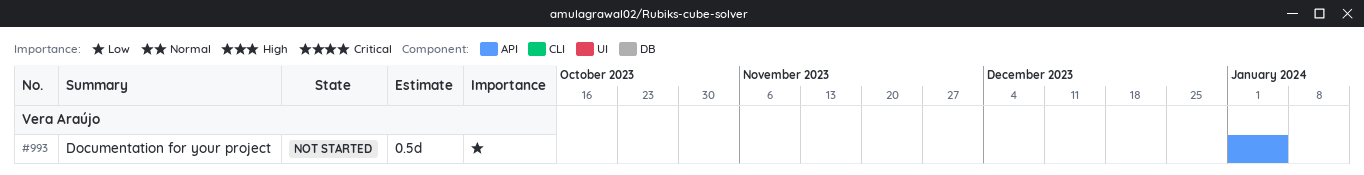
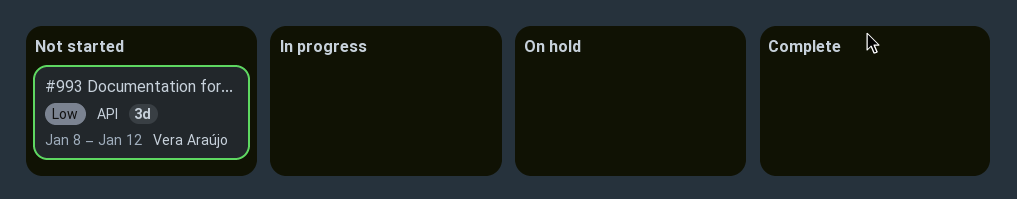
#993, estimate: 0.5d -> 3d
#993, start: Jan 1 -> Jan 8
#993, due: Jan 5 -> Jan 12

